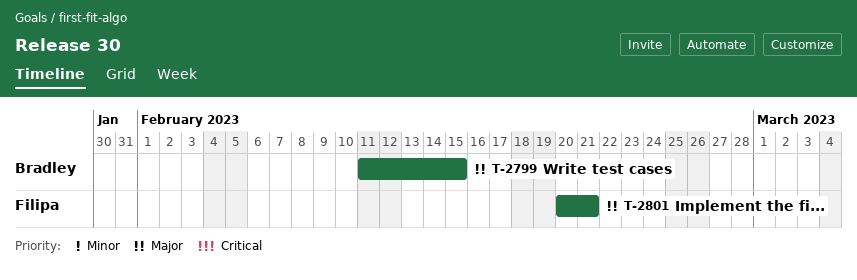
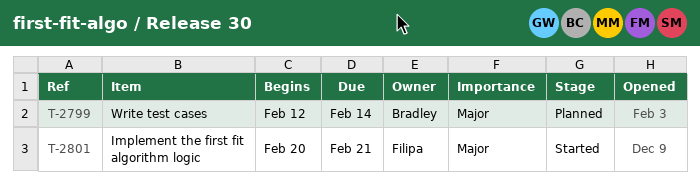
T-2799, start: Feb 11 -> Feb 12
T-2799, due: Feb 15 -> Feb 14

